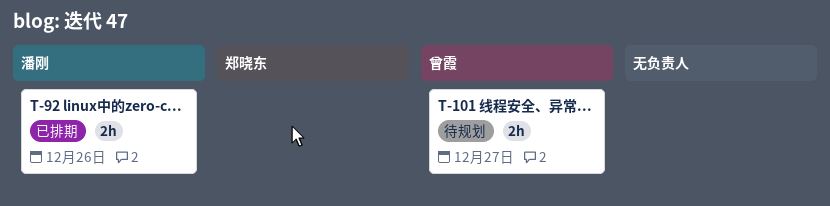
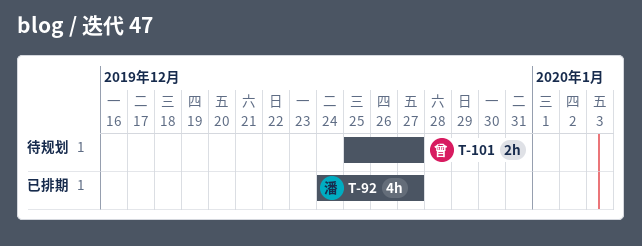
T-92, estimate: 2h -> 4h
T-92, due: Dec 26 -> Dec 27

